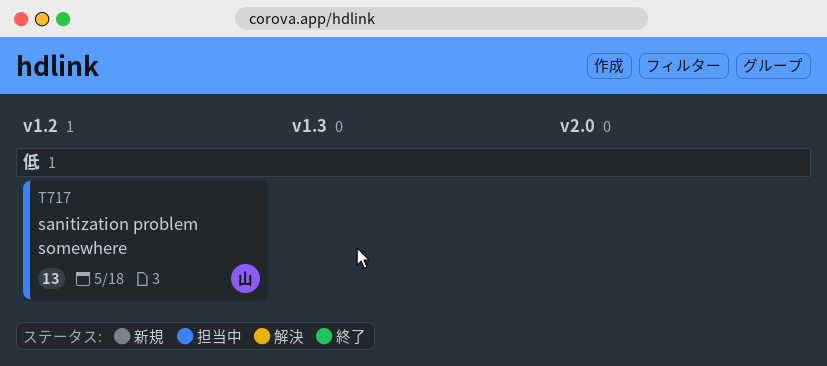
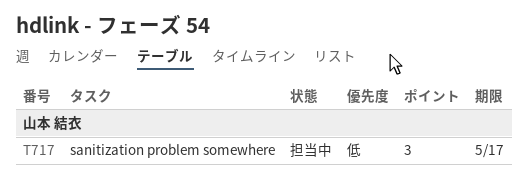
T717, estimate: 13 -> 3
T717, due: May 18 -> May 17

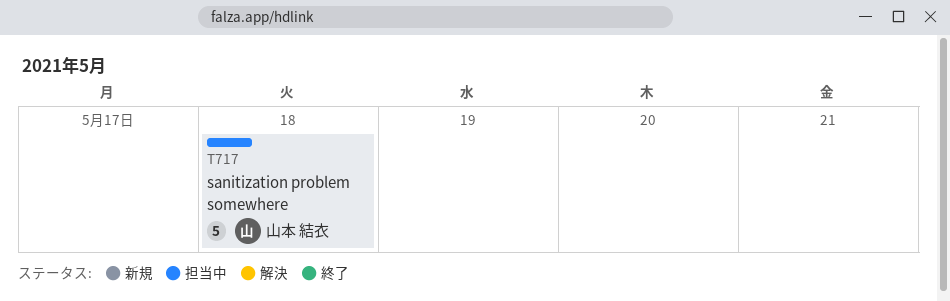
T717, estimate: 3 -> 5
T717, due: May 17 -> May 18

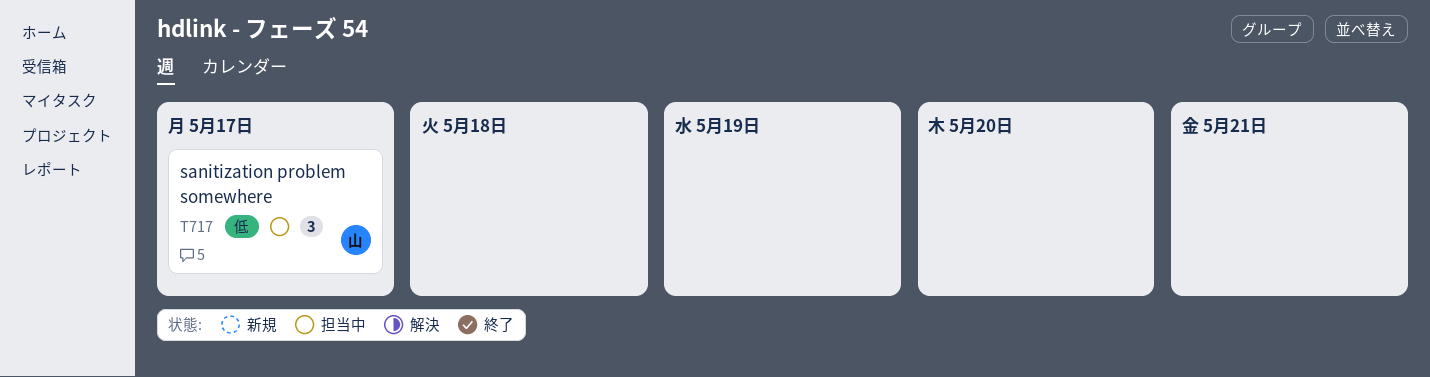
T717, estimate: 5 -> 3
T717, due: May 18 -> May 17

